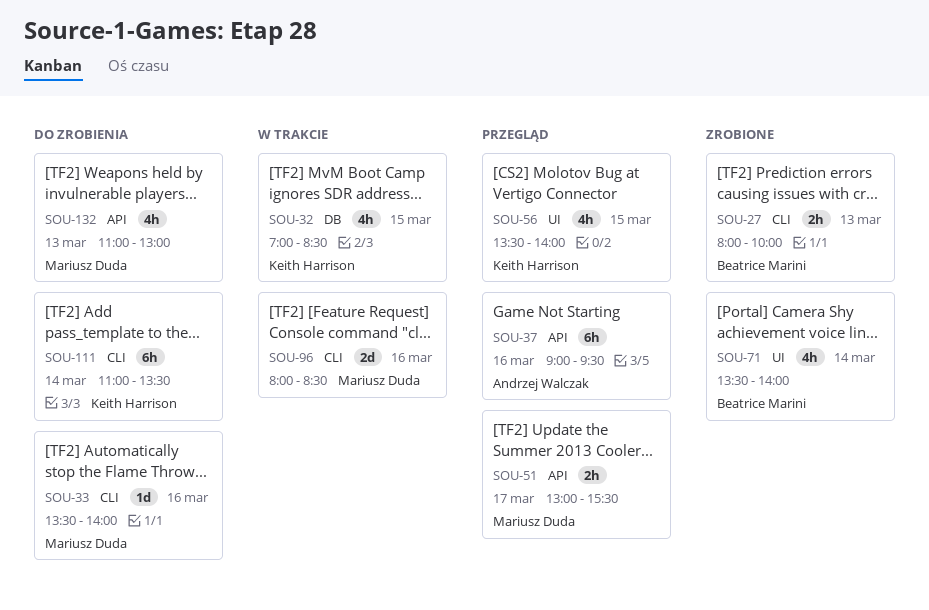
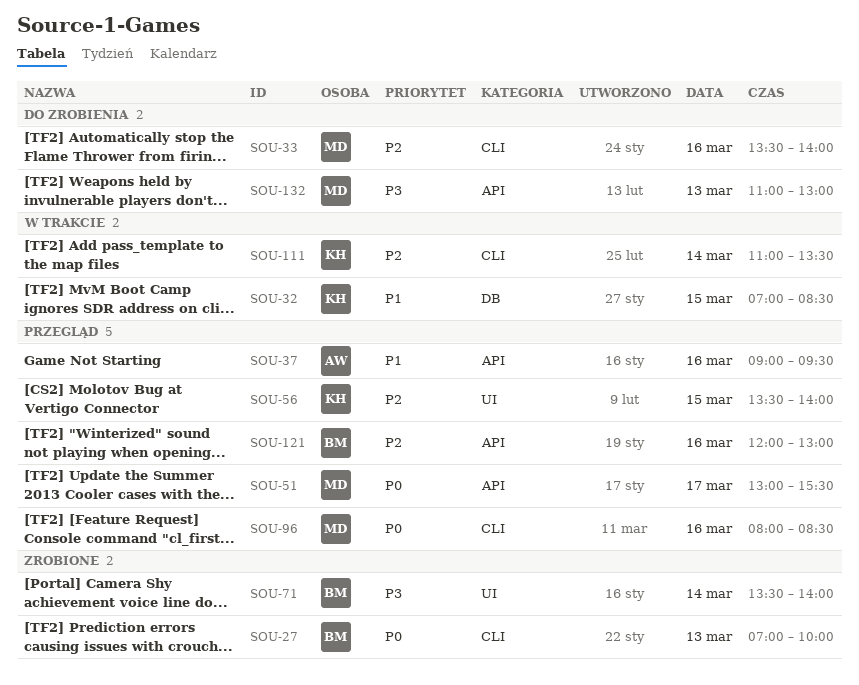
SOU-27, begins: 08:00 -> 07:00
SOU-96, status: W trakcie -> Przegląd
SOU-111, status: Do zrobienia -> W trakcie
SOU-121: none -> present

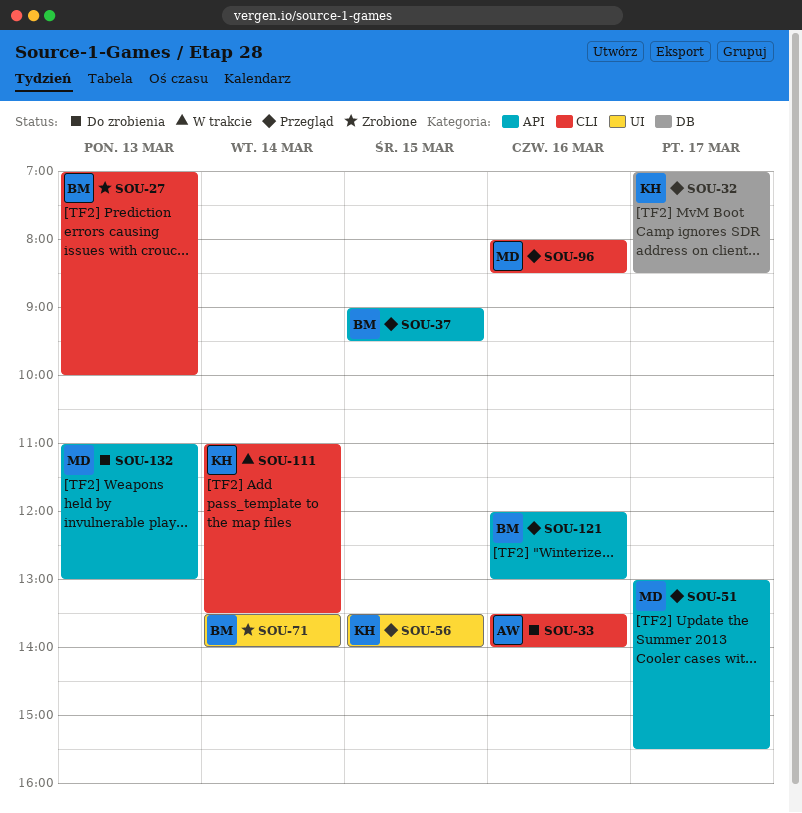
SOU-32, status: W trakcie -> Przegląd
SOU-32, day: Mar 15 -> Mar 17
SOU-33, owner: MD -> AW
SOU-37, owner: AW -> BM
SOU-37, day: Mar 16 -> Mar 15

